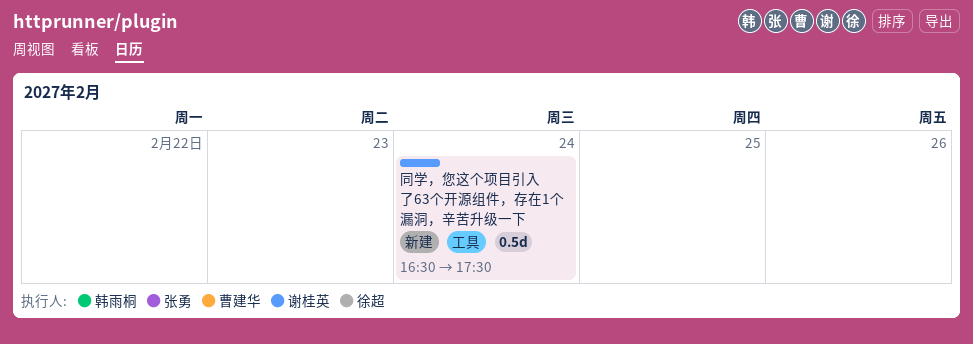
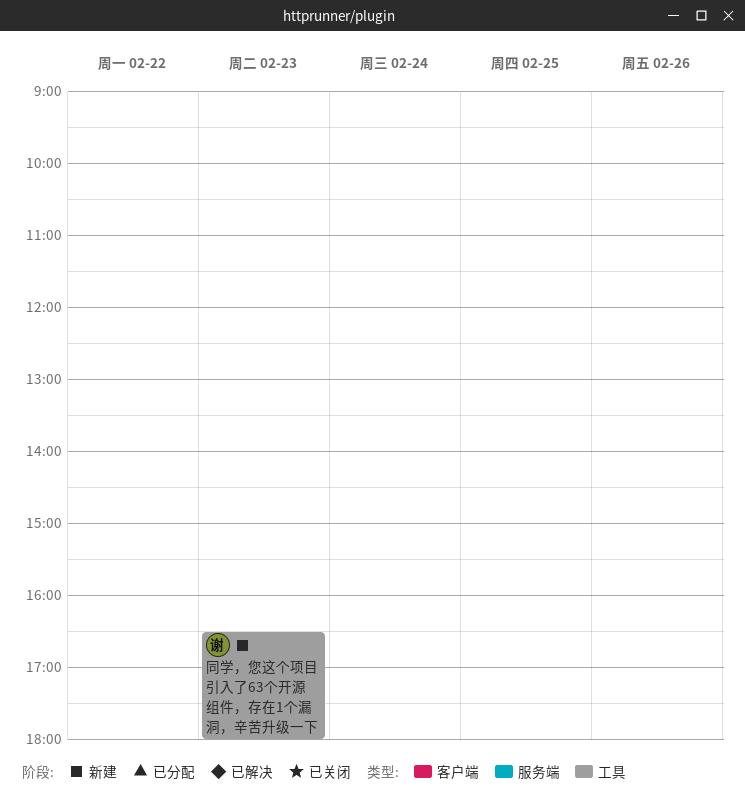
同学，您这个项目引入了63个开源组件，存在1个漏洞，辛苦升级一下, day: Feb 24 -> Feb 23
同学，您这个项目引入了63个开源组件，存在1个漏洞，辛苦升级一下, ends: 17:30 -> 18:00

